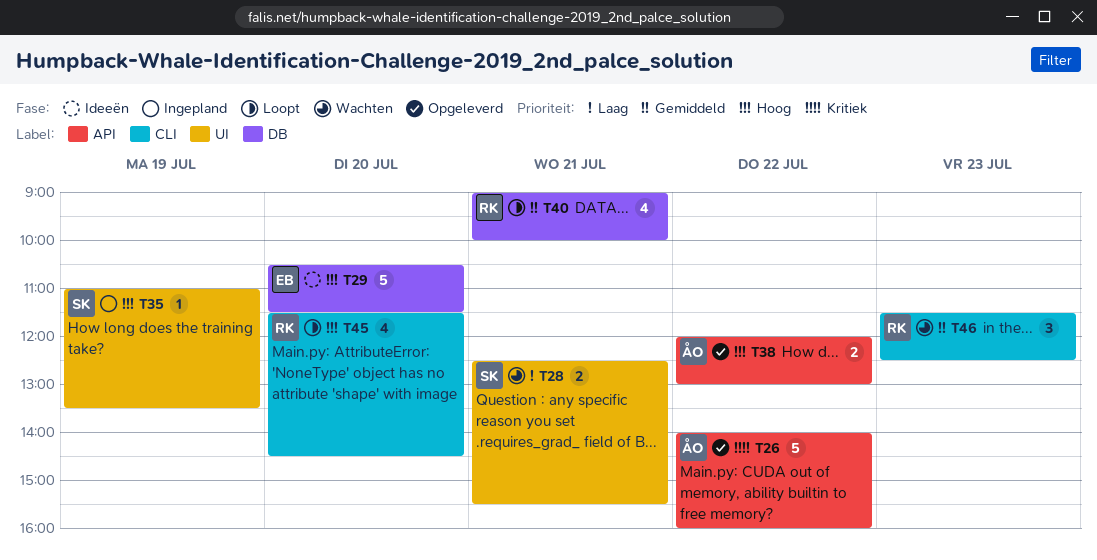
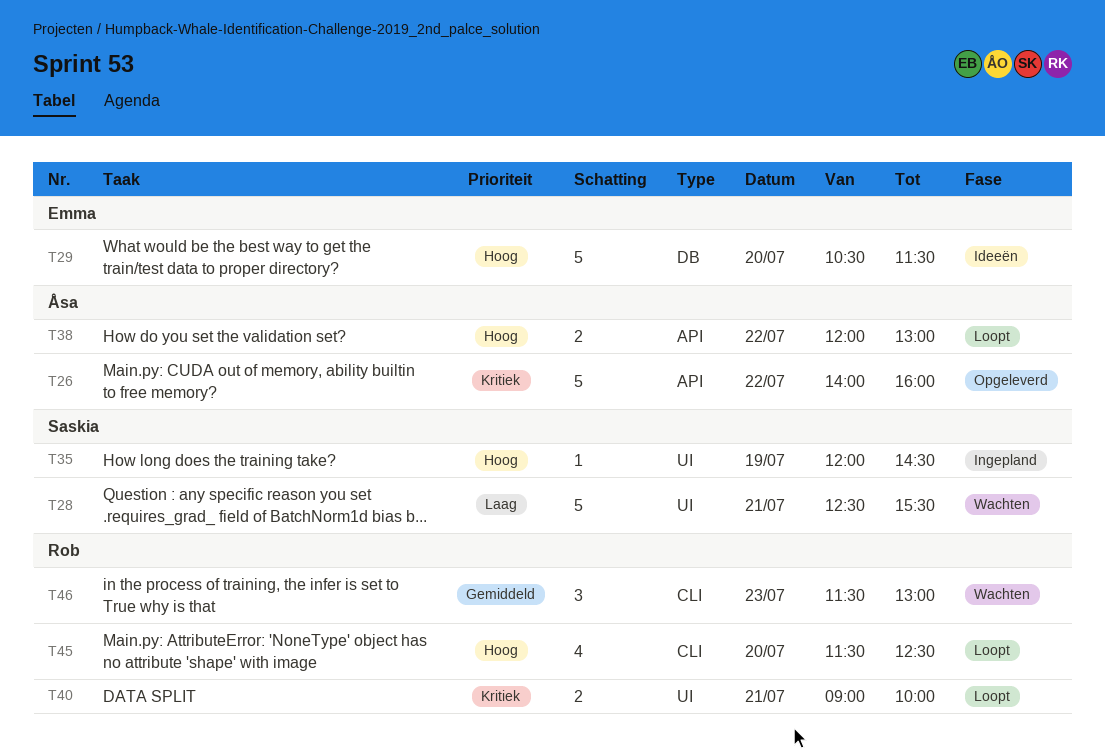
T28, estimate: 2 -> 5
T35, begins: 11:00 -> 12:00
T35, ends: 13:30 -> 14:30
T38, status: Opgeleverd -> Loopt
T40, priority: Gemiddeld -> Kritiek
T40, label: DB -> UI
T40, estimate: 4 -> 2
T45, ends: 14:30 -> 12:30
T46, ends: 12:30 -> 13:00

